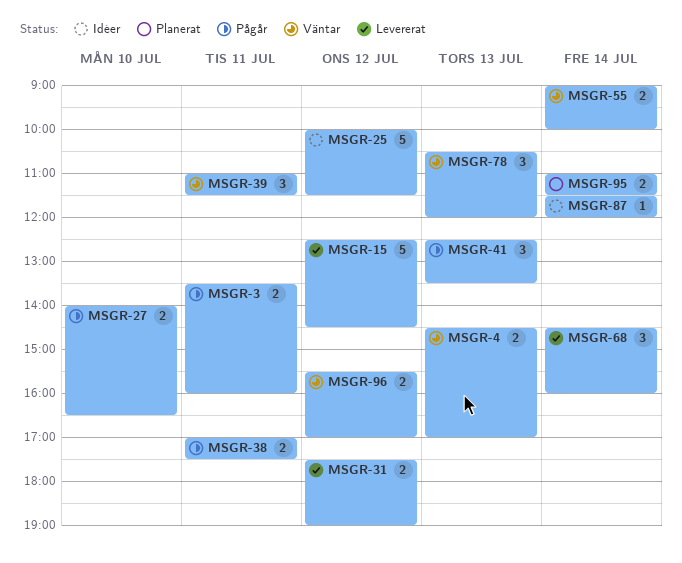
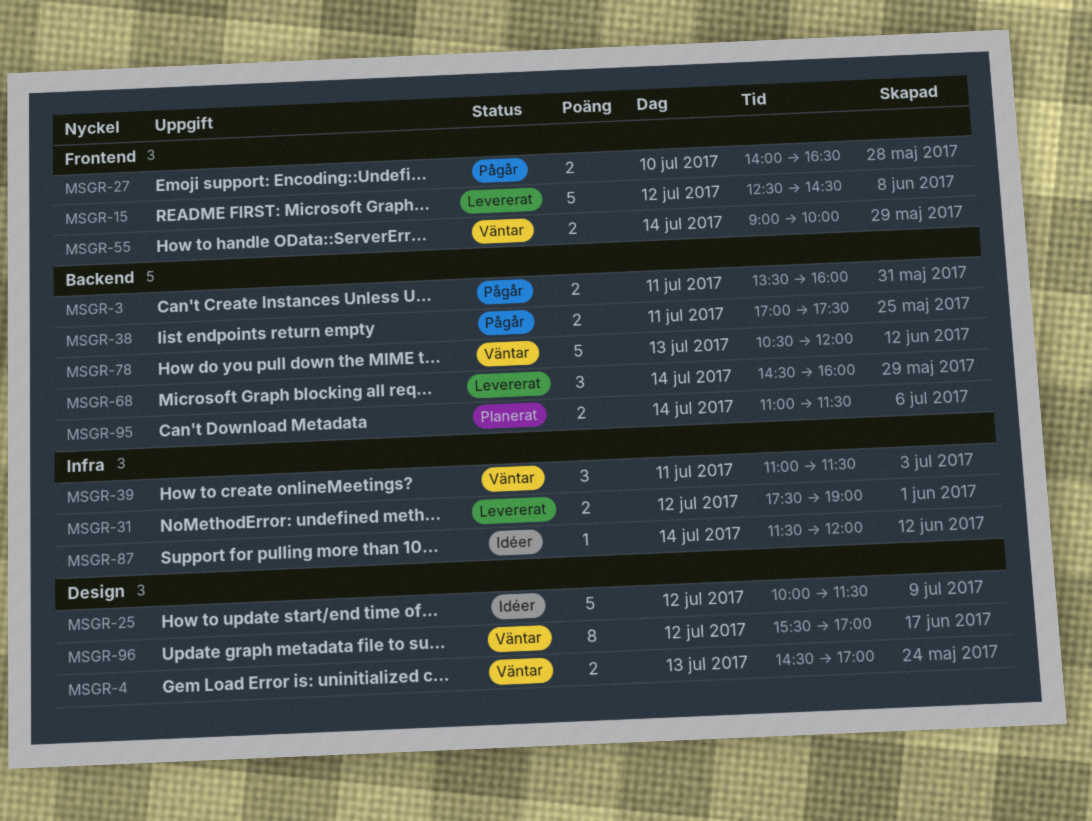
MSGR-41: present -> none
MSGR-78, estimate: 3 -> 5
MSGR-96, estimate: 2 -> 8

